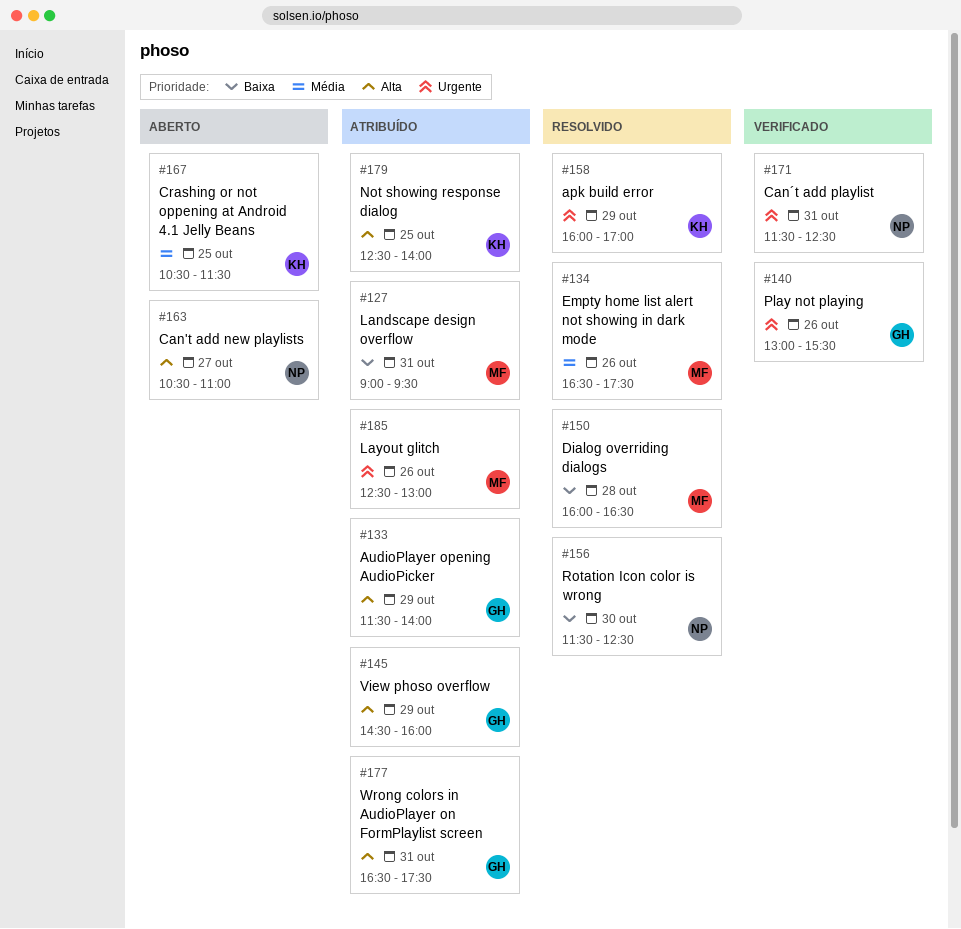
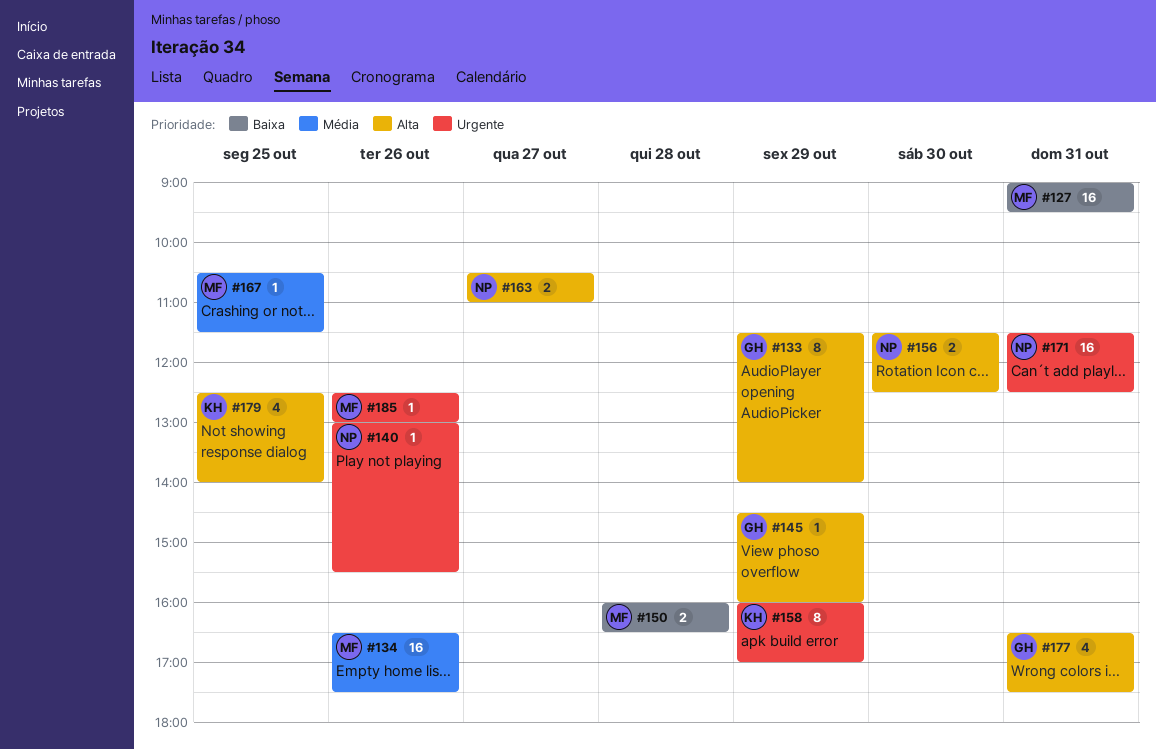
#140, owner: GH -> NP
#156, priority: Baixa -> Alta
#167, owner: KH -> MF

